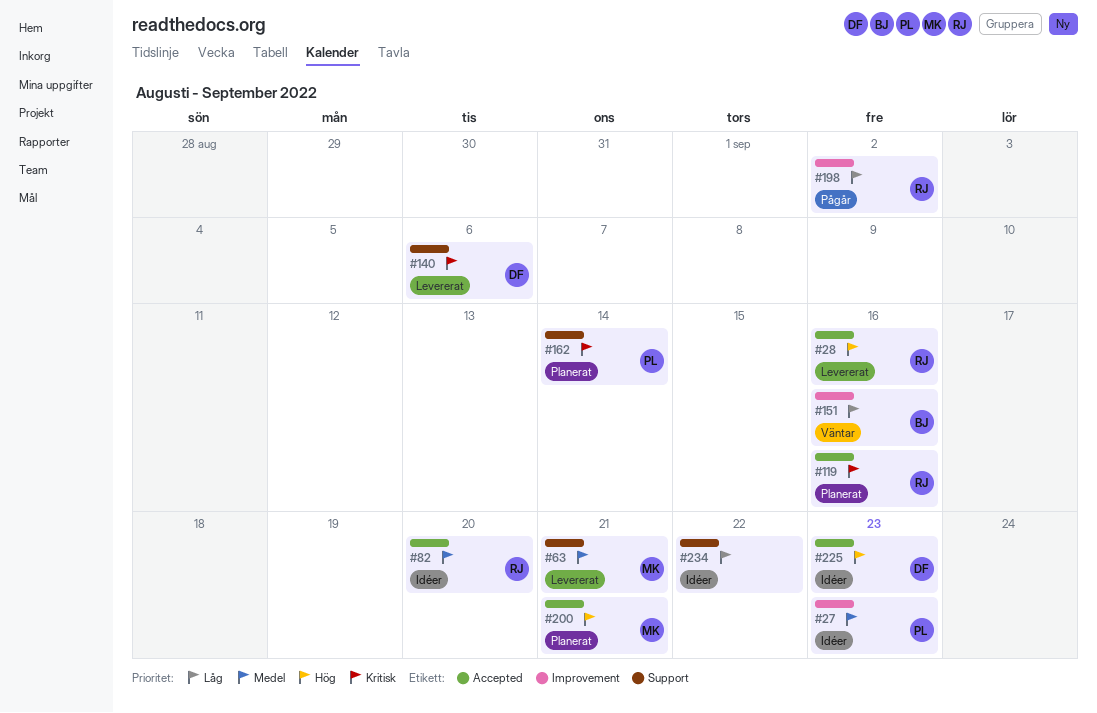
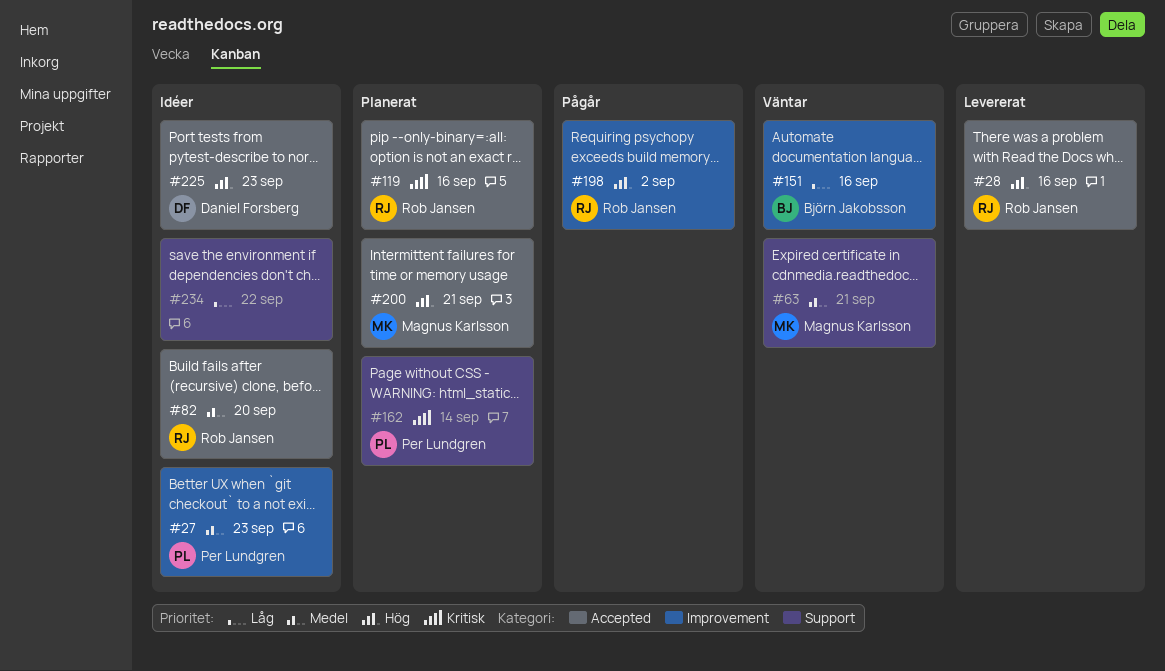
#63, status: Levererat -> Väntar
#140: present -> none
#198, priority: Låg -> Hög

